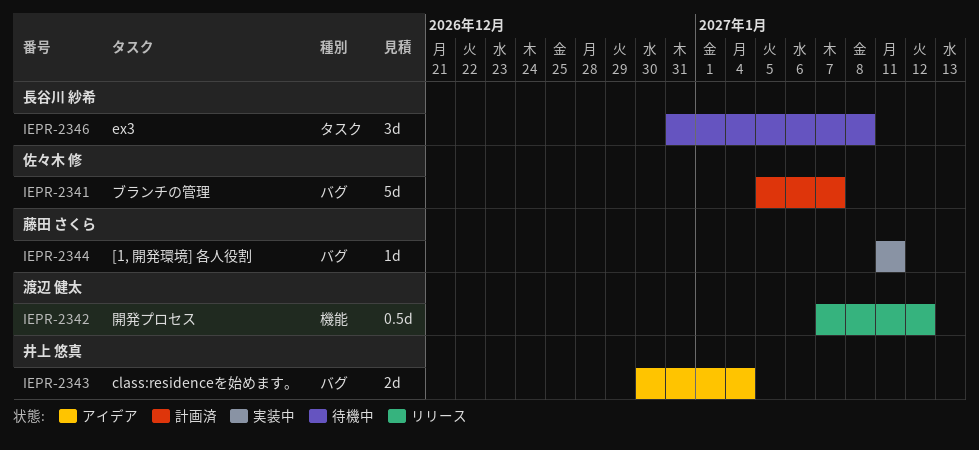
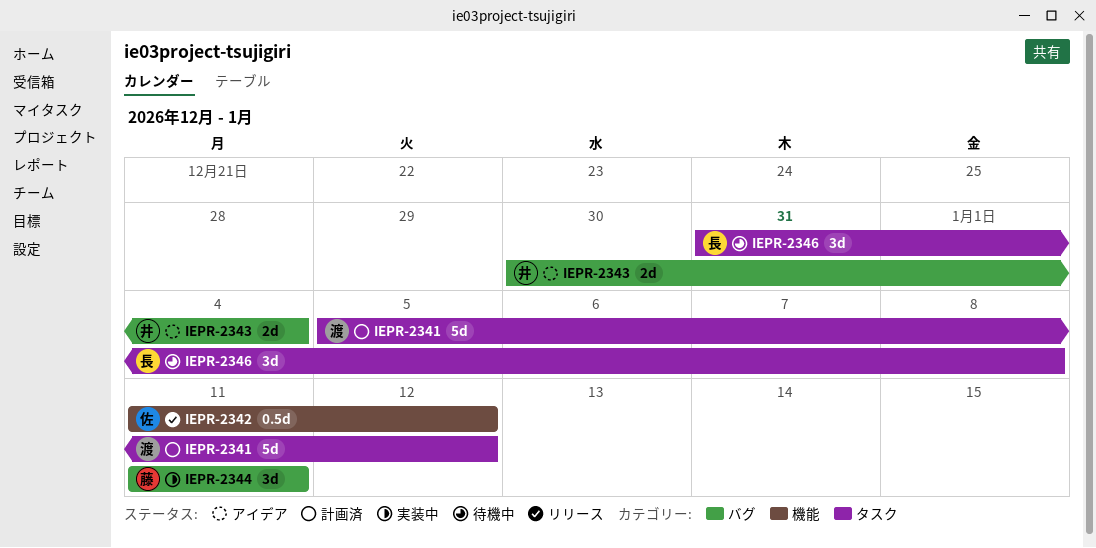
IEPR-2341, owner: 佐々木 修 -> 渡辺 健太
IEPR-2341, label: バグ -> タスク
IEPR-2341, due: Jan 7 -> Jan 12
IEPR-2342, owner: 渡辺 健太 -> 佐々木 修
IEPR-2342, start: Jan 7 -> Jan 11
IEPR-2344, estimate: 1d -> 3d

